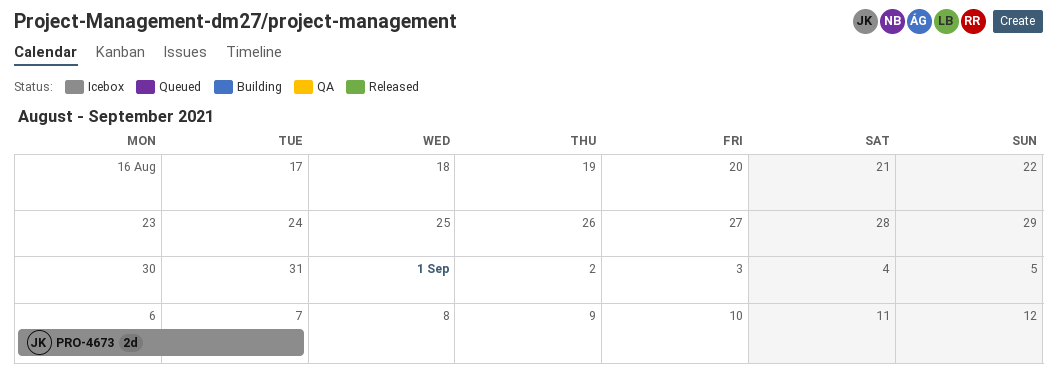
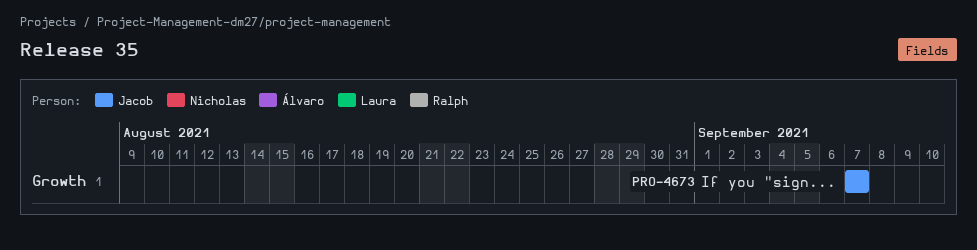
PRO-4673, start: Sep 6 -> Sep 7

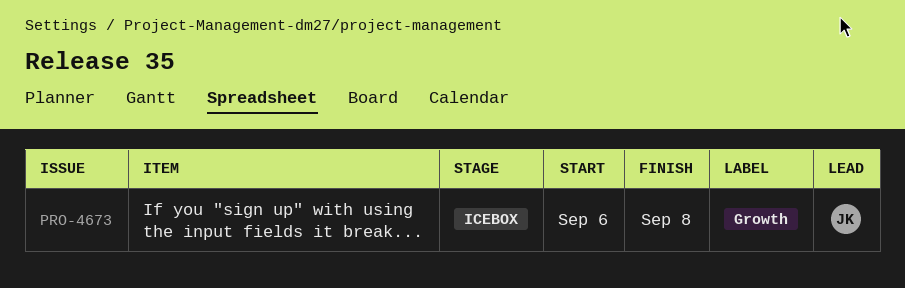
PRO-4673, start: Sep 7 -> Sep 6
PRO-4673, due: Sep 7 -> Sep 8

